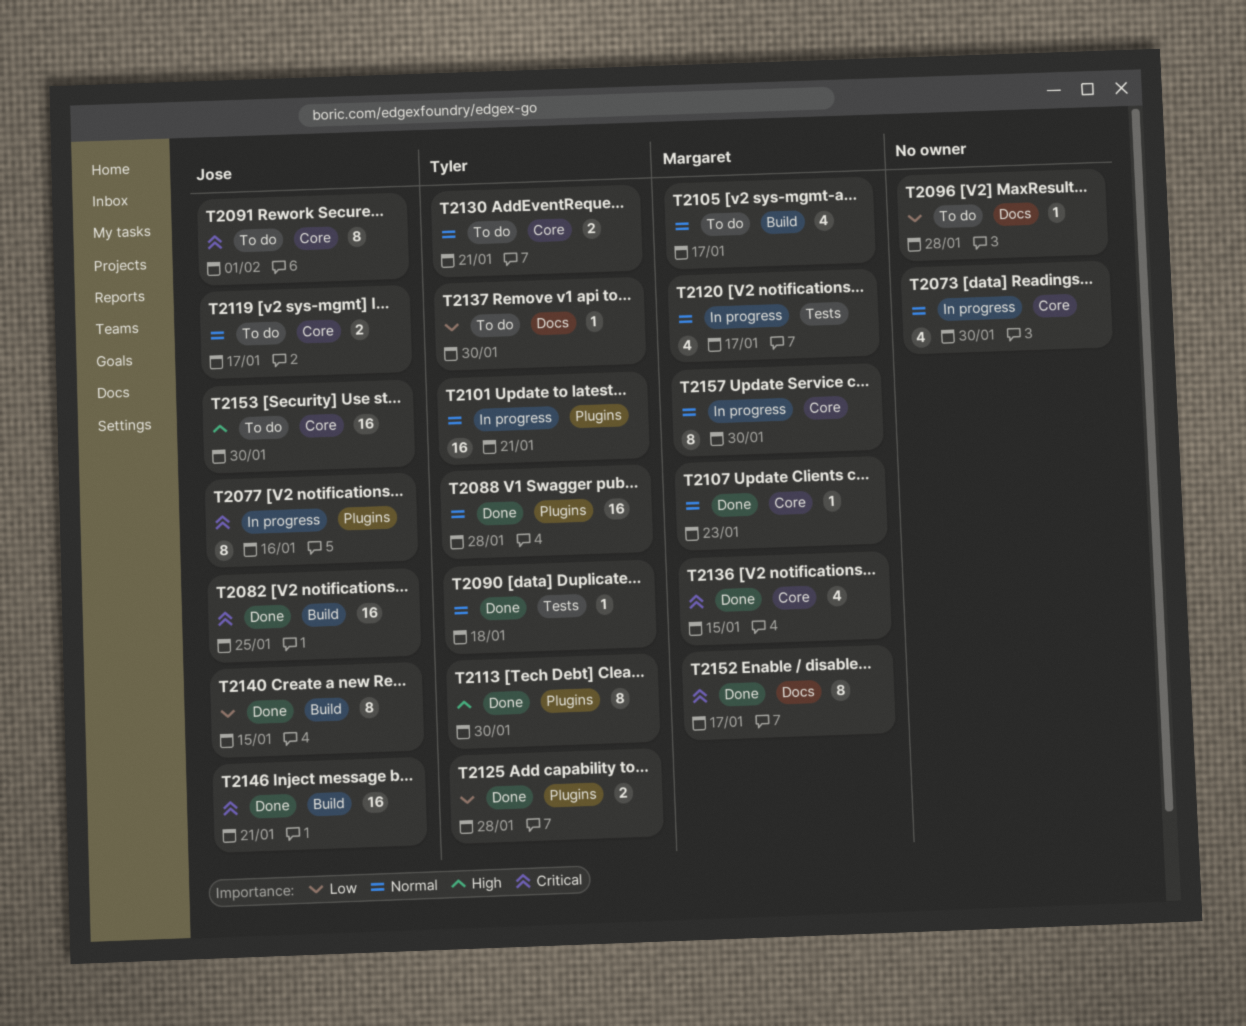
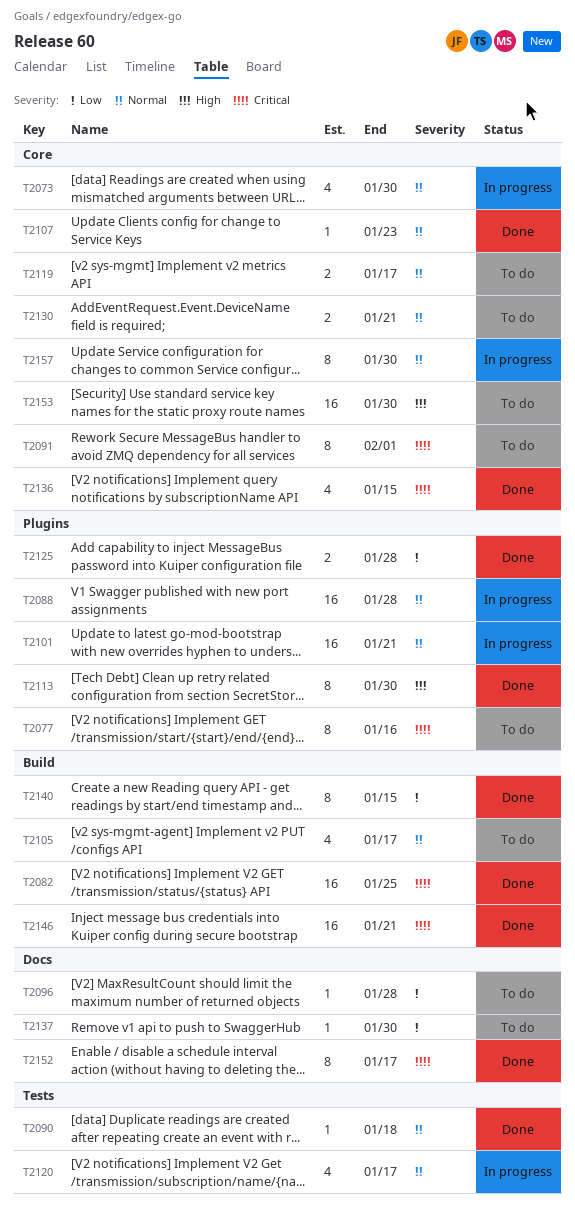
T2077, status: In progress -> To do
T2088, status: Done -> In progress

